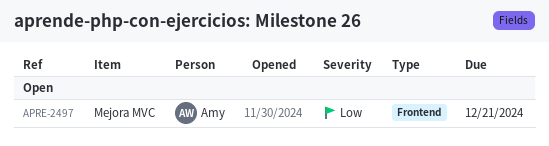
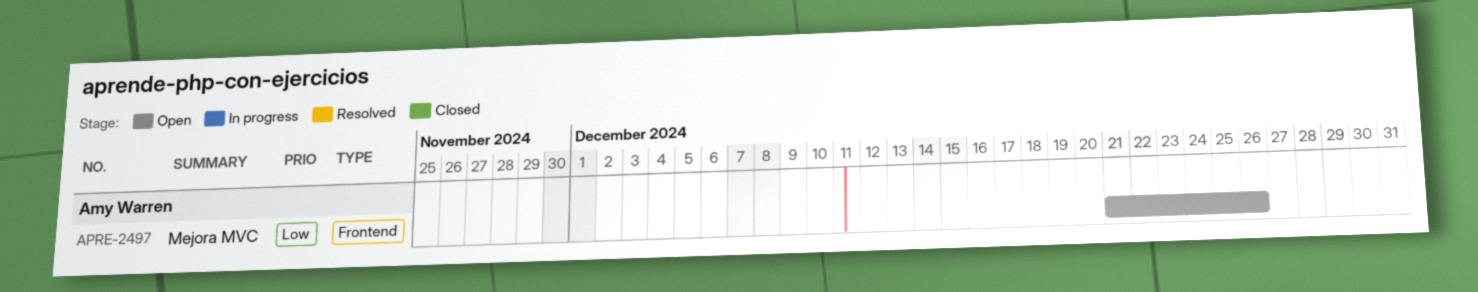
APRE-2497, due: Dec 21 -> Dec 26

